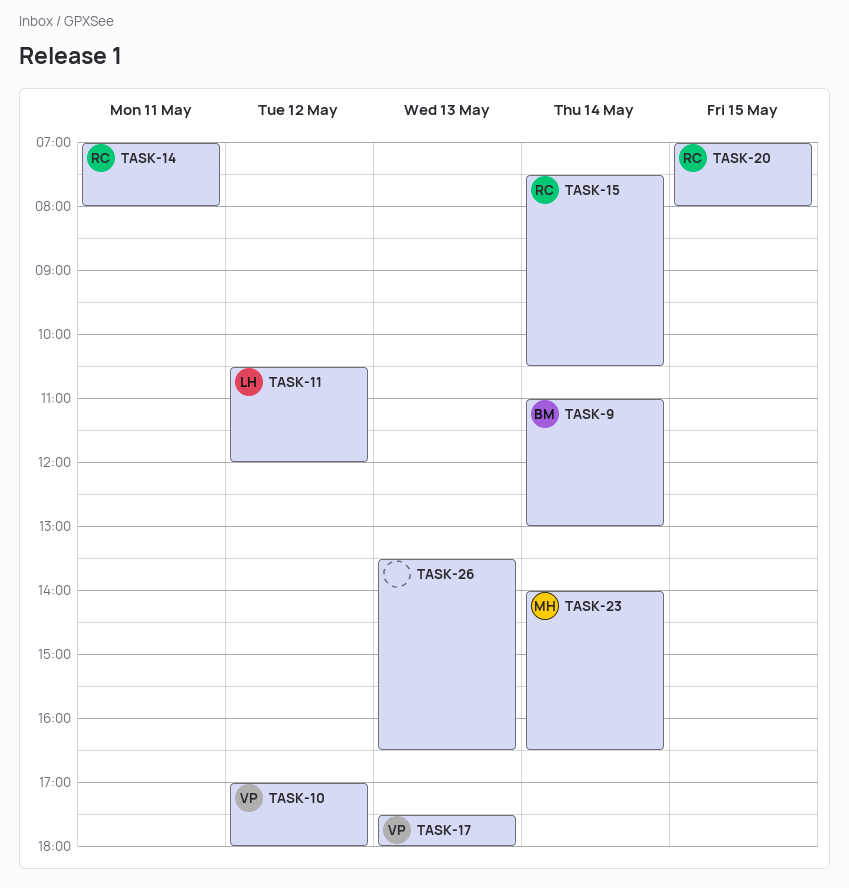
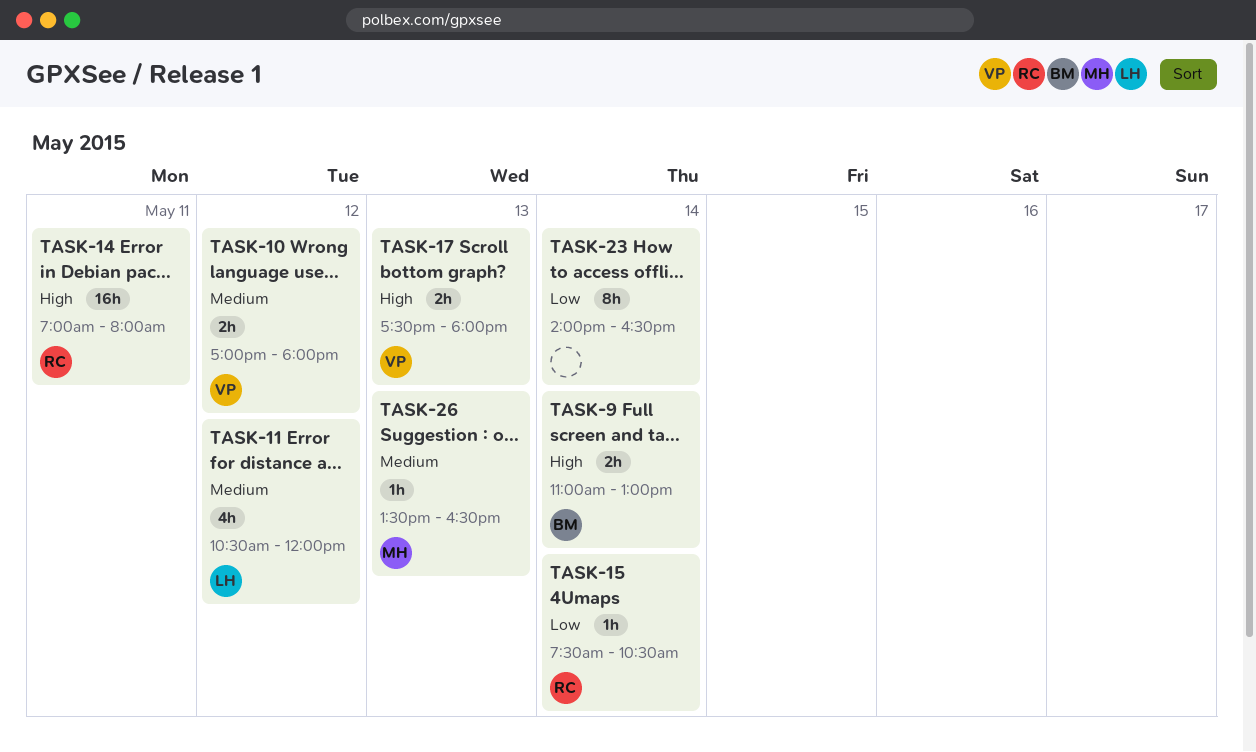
TASK-20: present -> none
TASK-23, owner: MH -> none
TASK-26, owner: none -> MH

